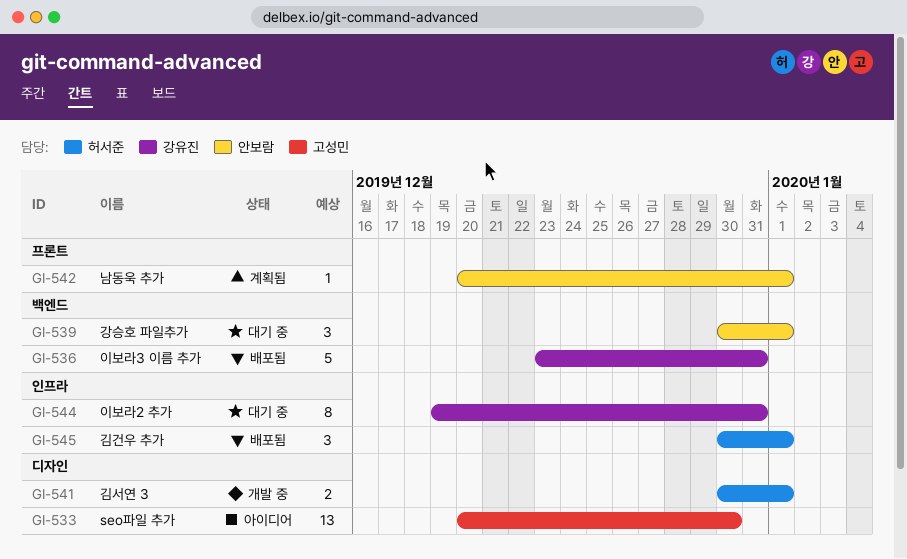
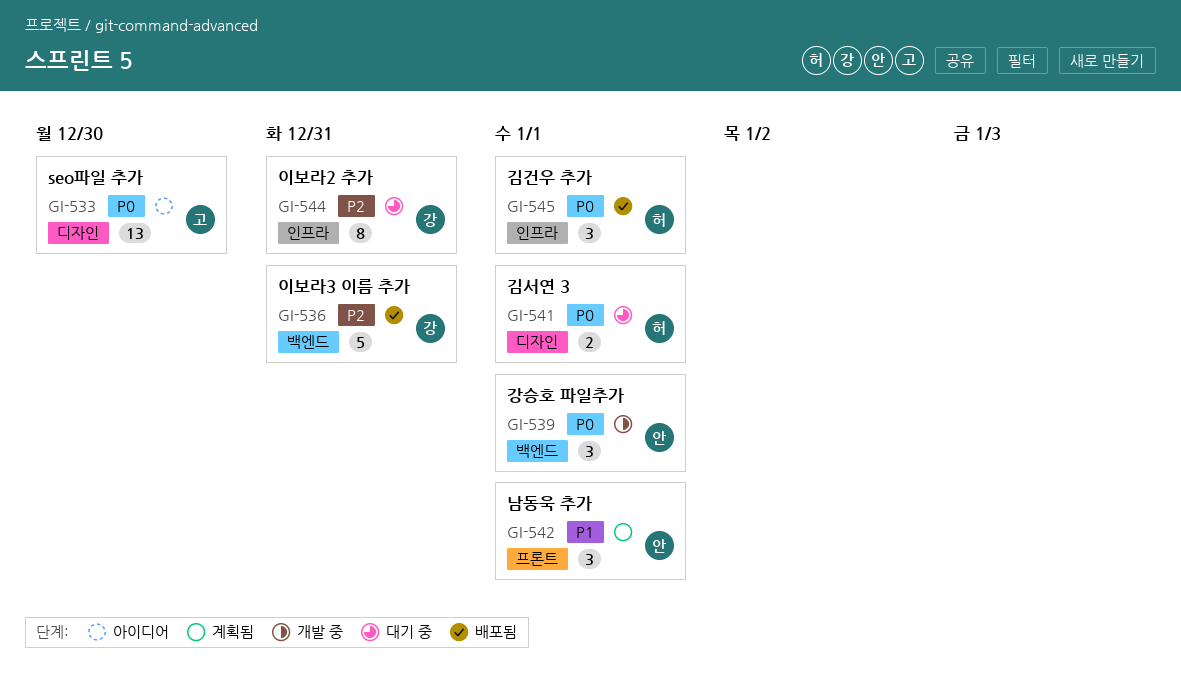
GI-539, status: 대기 중 -> 개발 중
GI-541, status: 개발 중 -> 대기 중
GI-542, estimate: 1 -> 3

